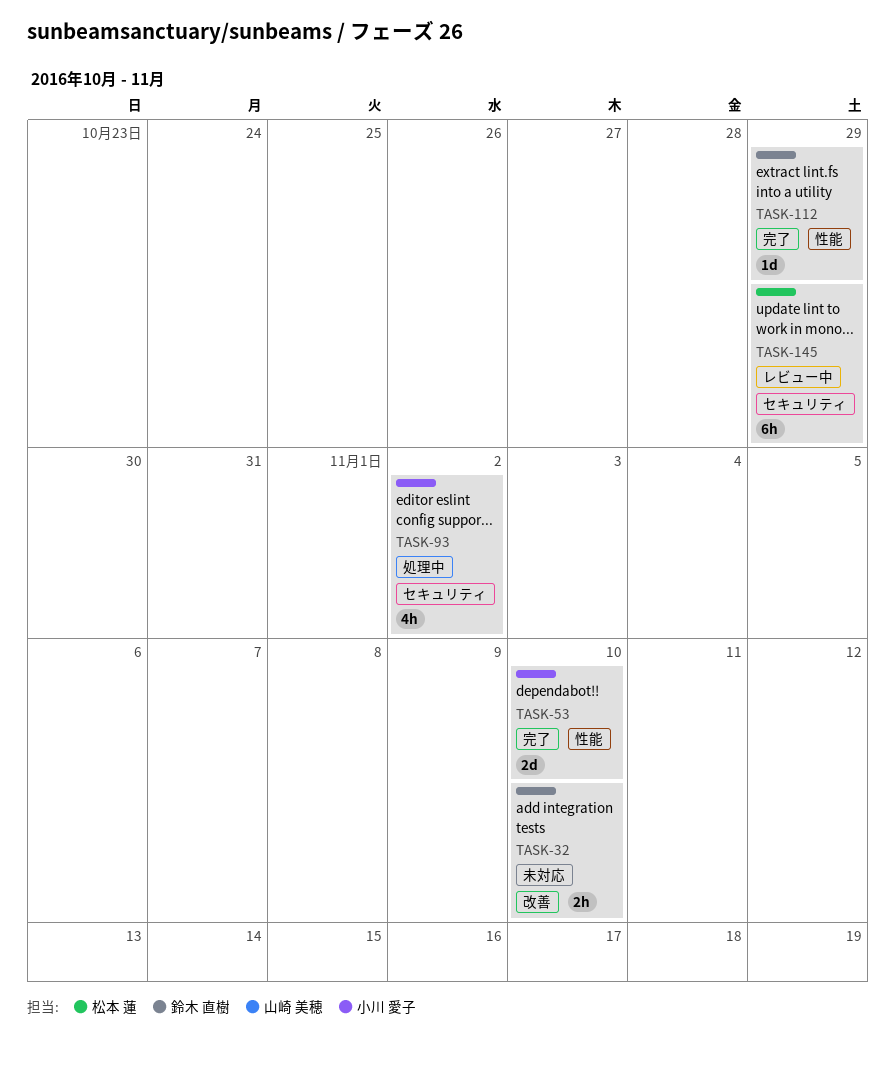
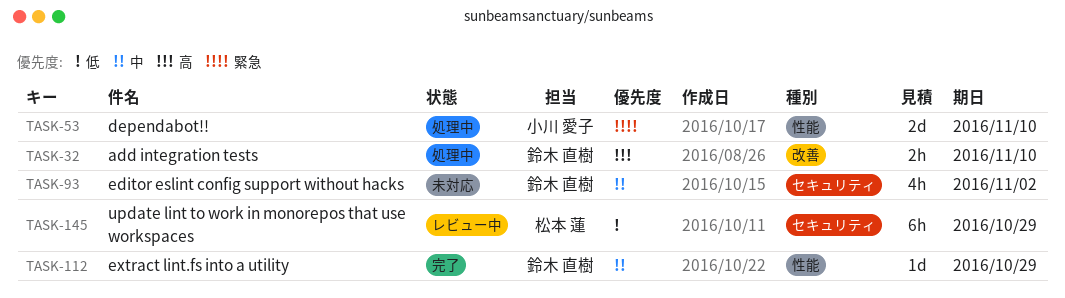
TASK-32, status: 未対応 -> 処理中
TASK-53, status: 完了 -> 処理中
TASK-93, status: 処理中 -> 未対応
TASK-93, owner: 小川 愛子 -> 鈴木 直樹

